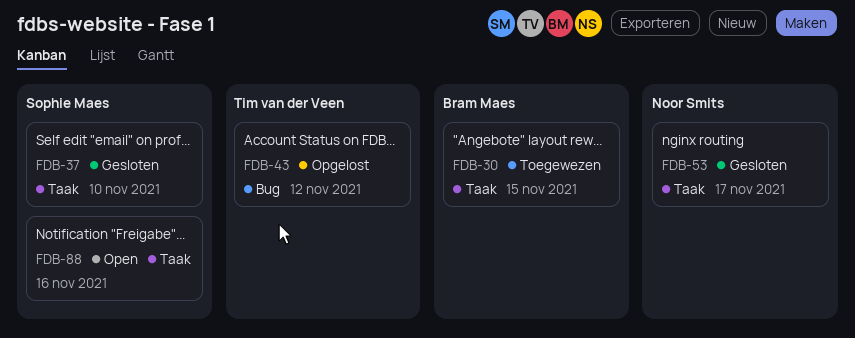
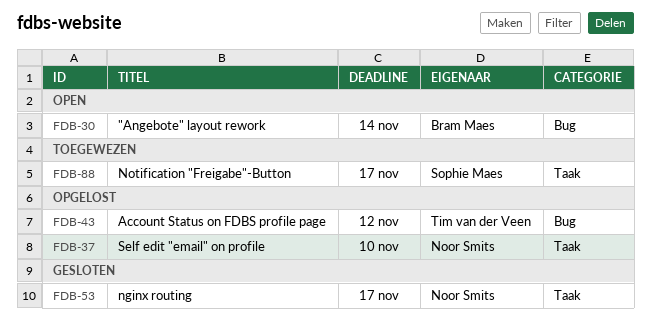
FDB-30, status: Toegewezen -> Open
FDB-30, label: Taak -> Bug
FDB-30, due: Nov 15 -> Nov 14
FDB-37, status: Gesloten -> Opgelost
FDB-37, owner: Sophie Maes -> Noor Smits
FDB-88, status: Open -> Toegewezen
FDB-88, due: Nov 16 -> Nov 17

